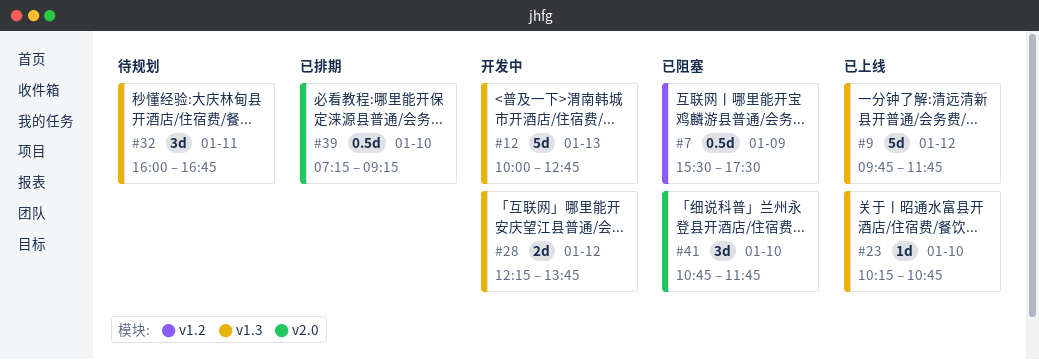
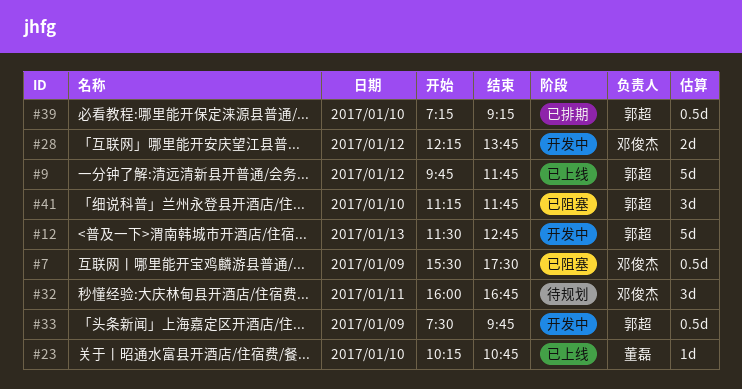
#12, begins: 10:00 -> 11:30
#33: none -> present
#41, begins: 10:45 -> 11:15

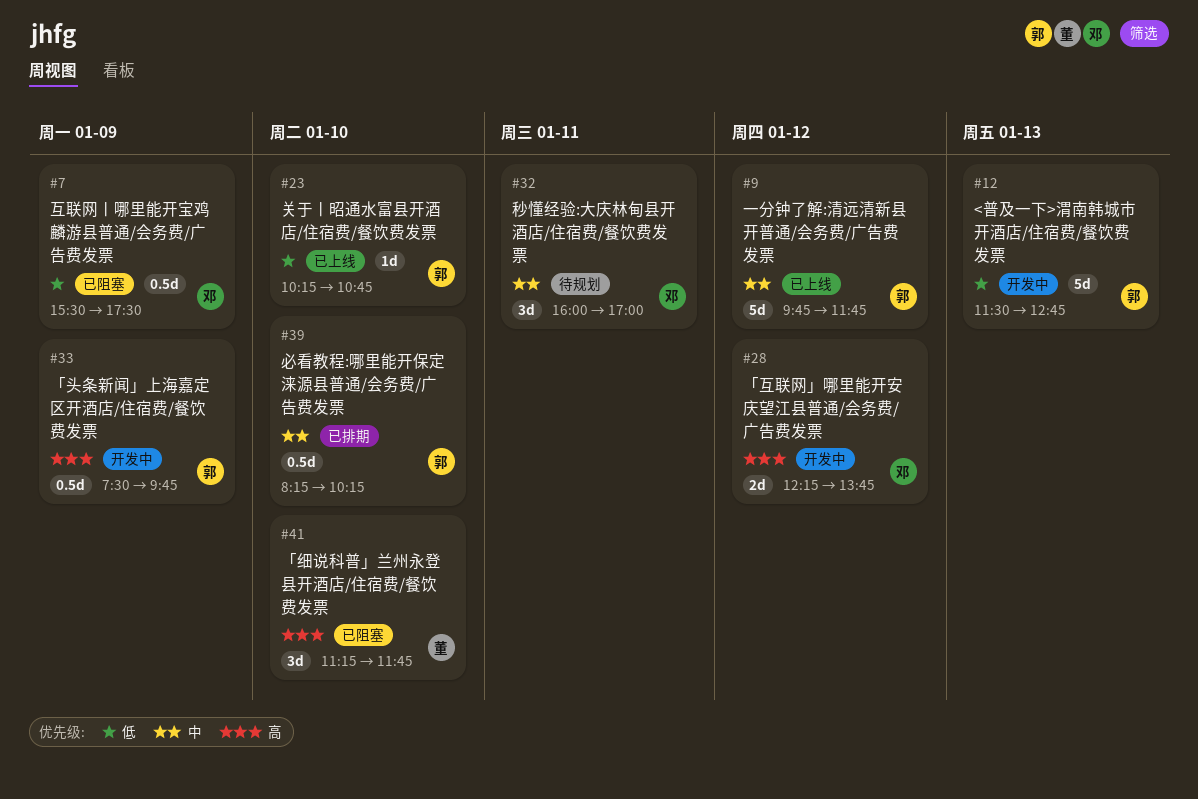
#23, owner: 董磊 -> 郭超
#32, ends: 16:45 -> 17:00
#39, begins: 07:15 -> 08:15
#39, ends: 09:15 -> 10:15
#41, owner: 郭超 -> 董磊

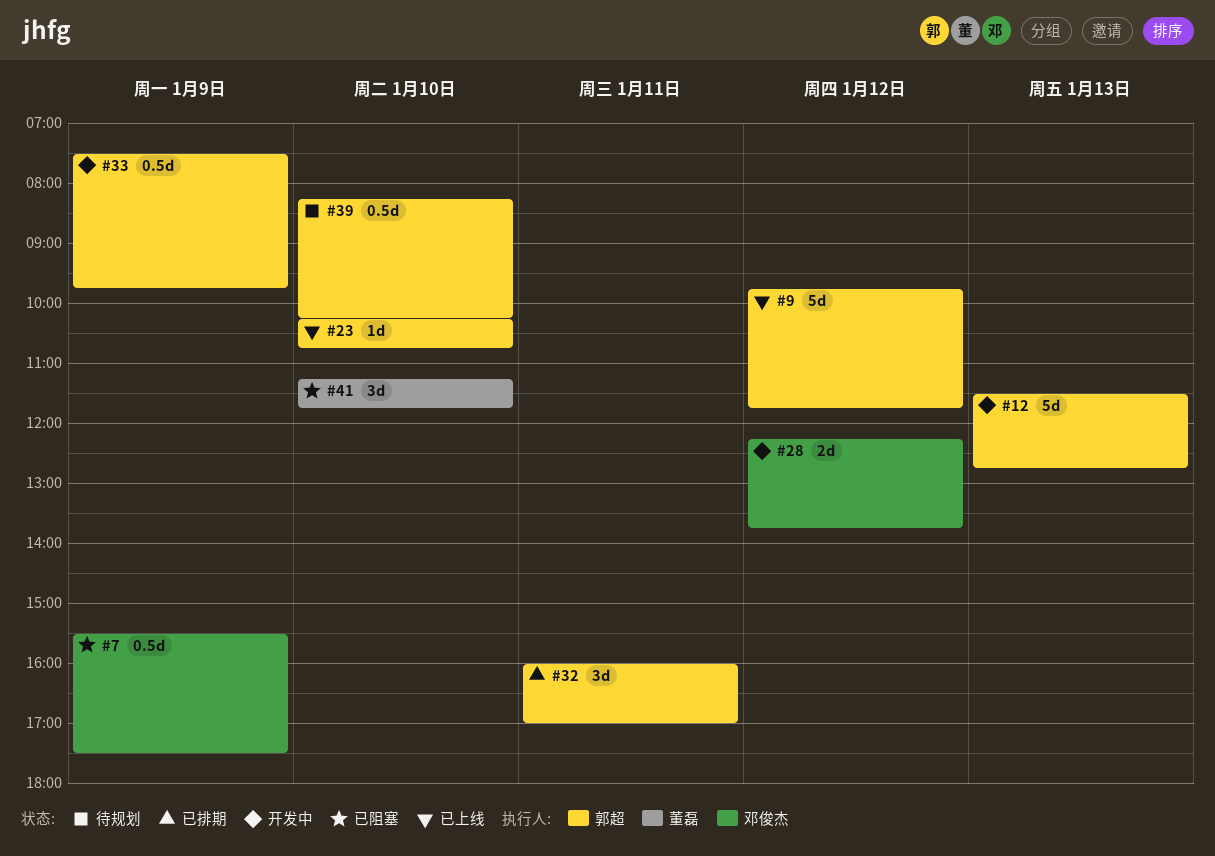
#32, status: 待规划 -> 已排期
#32, owner: 邓俊杰 -> 郭超
#39, status: 已排期 -> 待规划

